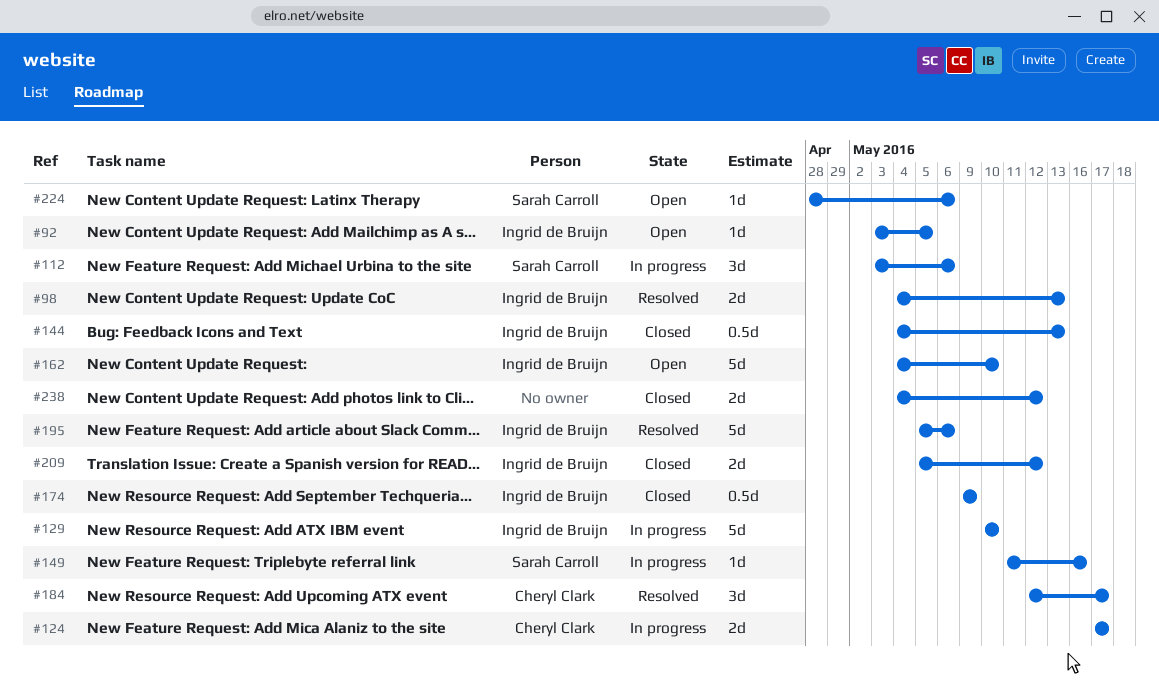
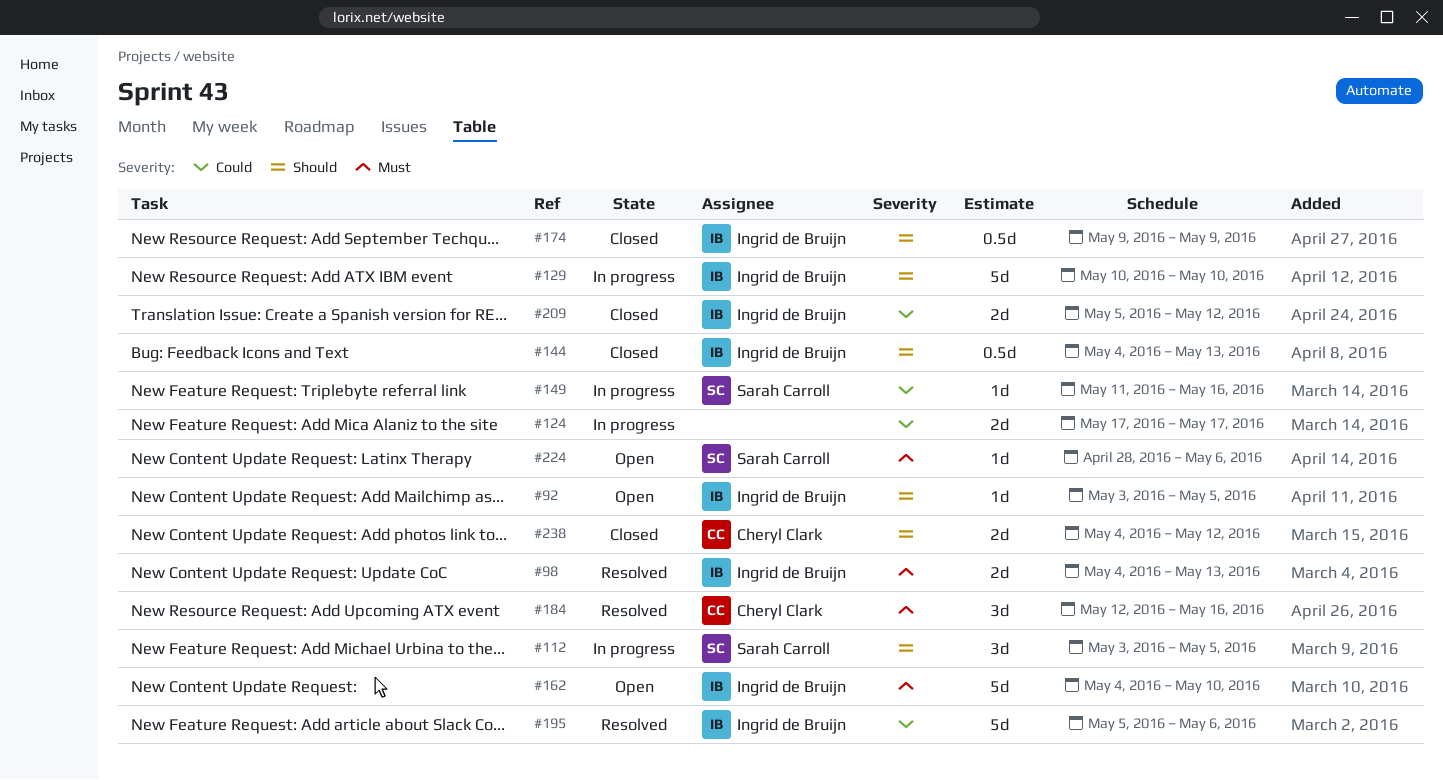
#112, due: May 6 -> May 5
#124, owner: Cheryl Clark -> none
#184, due: May 17 -> May 16
#238, owner: none -> Cheryl Clark

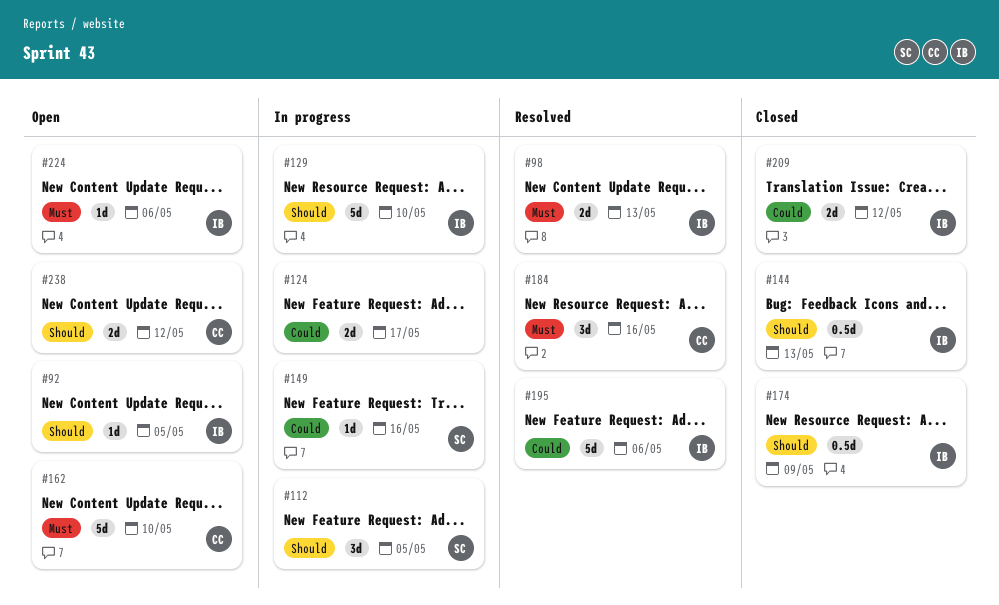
#162, owner: Ingrid de Bruijn -> Cheryl Clark
#224, owner: Sarah Carroll -> Ingrid de Bruijn
#238, status: Closed -> Open

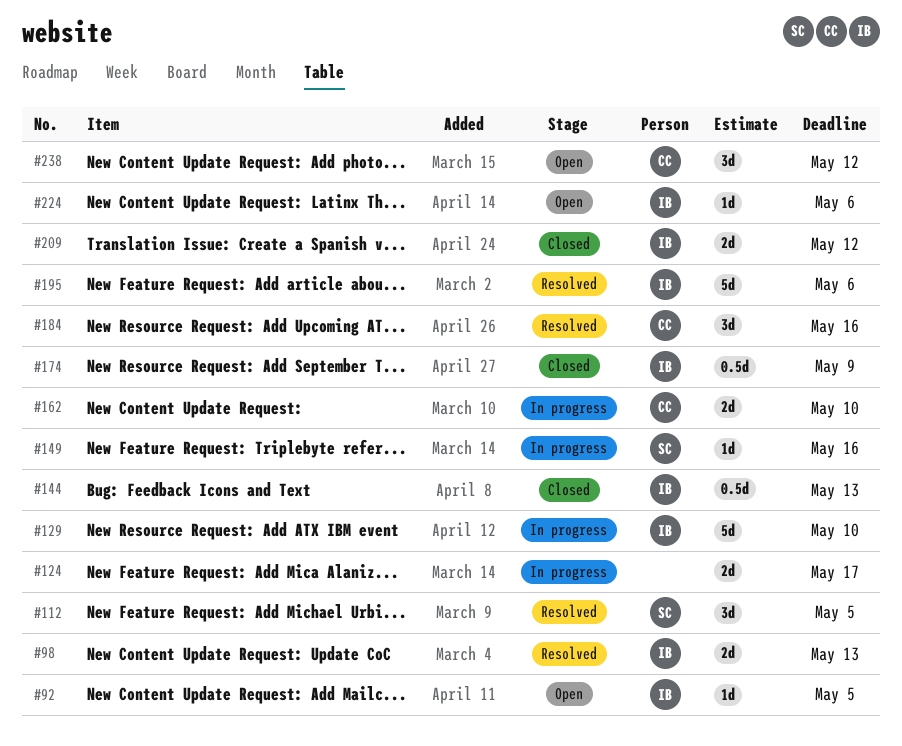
#112, status: In progress -> Resolved
#162, status: Open -> In progress
#162, estimate: 5d -> 2d
#238, estimate: 2d -> 3d

